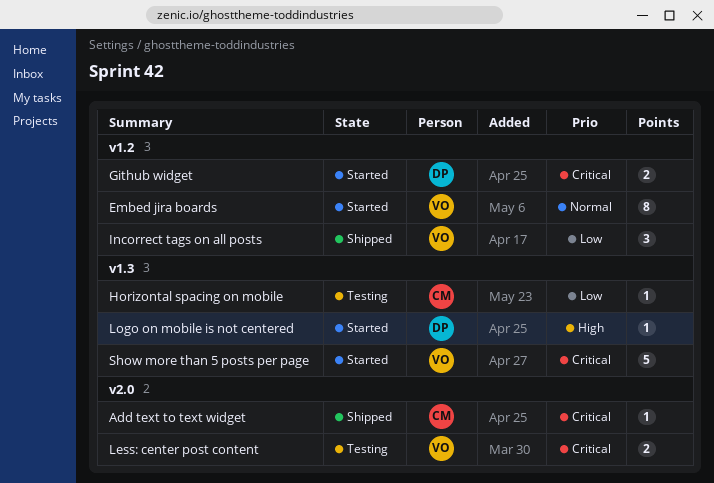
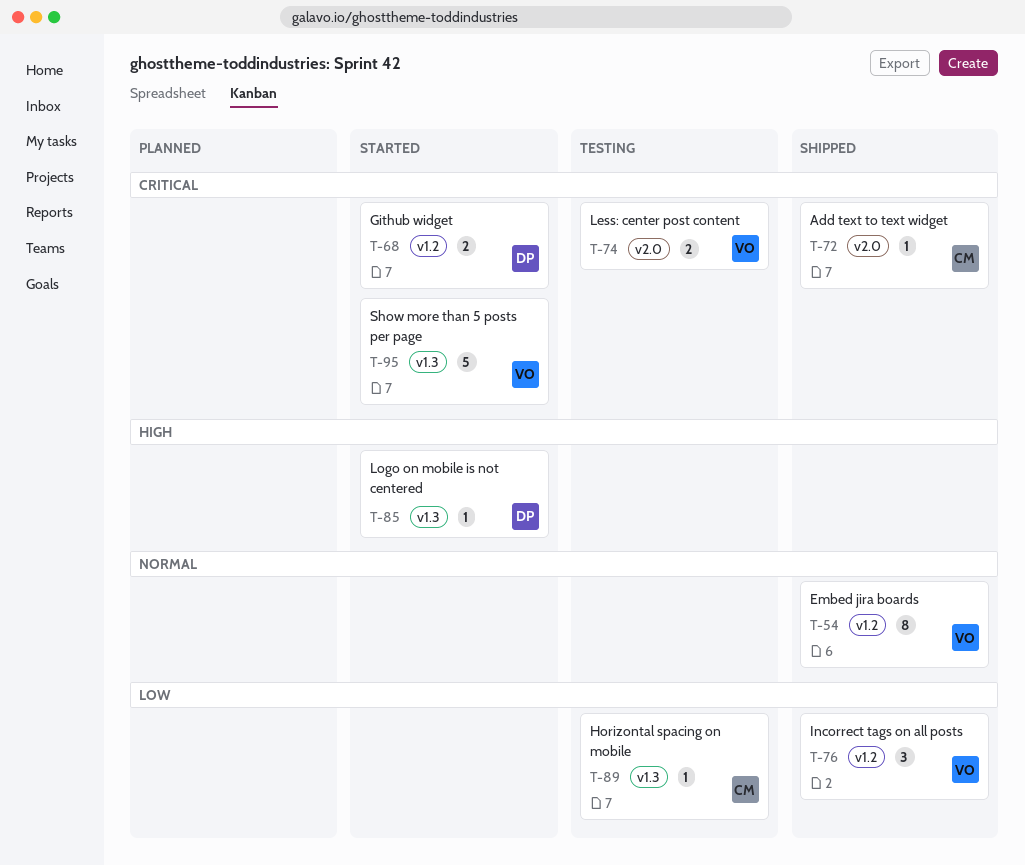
Embed jira boards, status: Started -> Shipped

